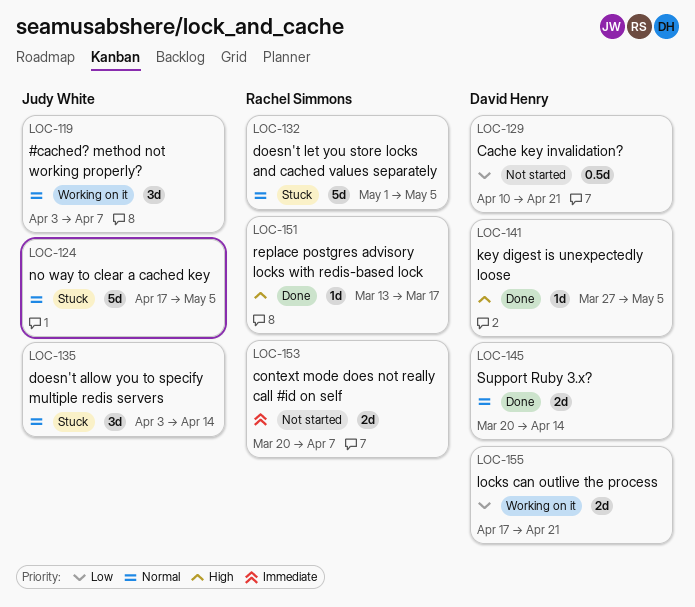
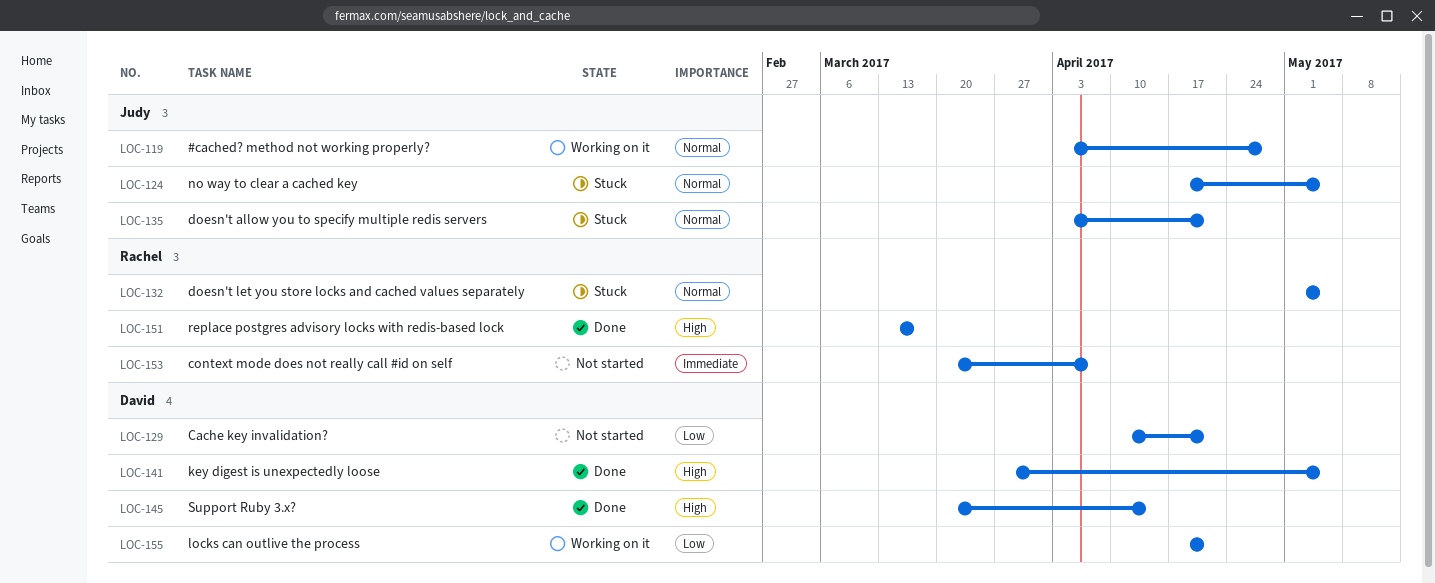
LOC-119, due: Apr 7 -> Apr 28
LOC-135, due: Apr 14 -> Apr 21
LOC-145, priority: Normal -> High

